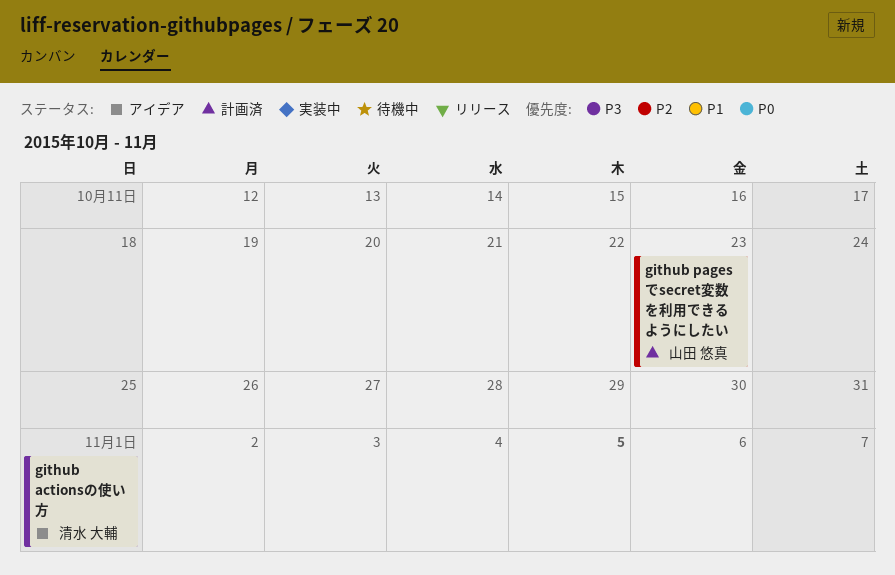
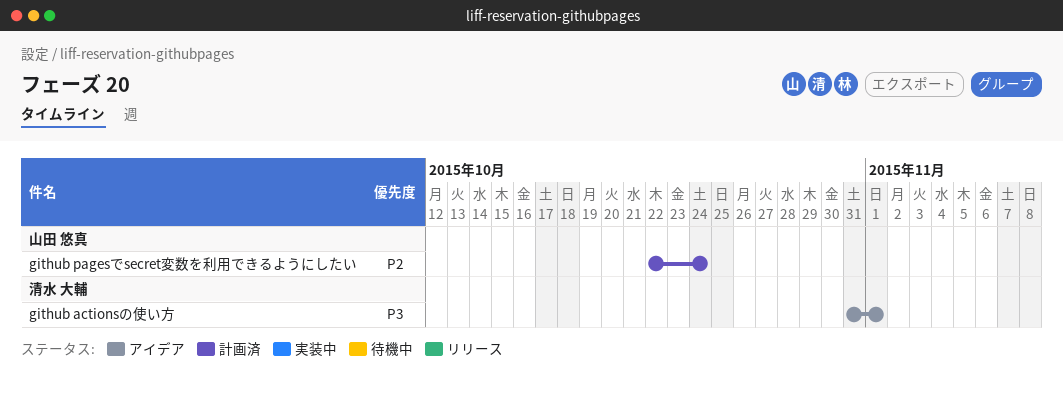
github pagesでsecret変数を利用できるようにしたい, due: Oct 23 -> Oct 24

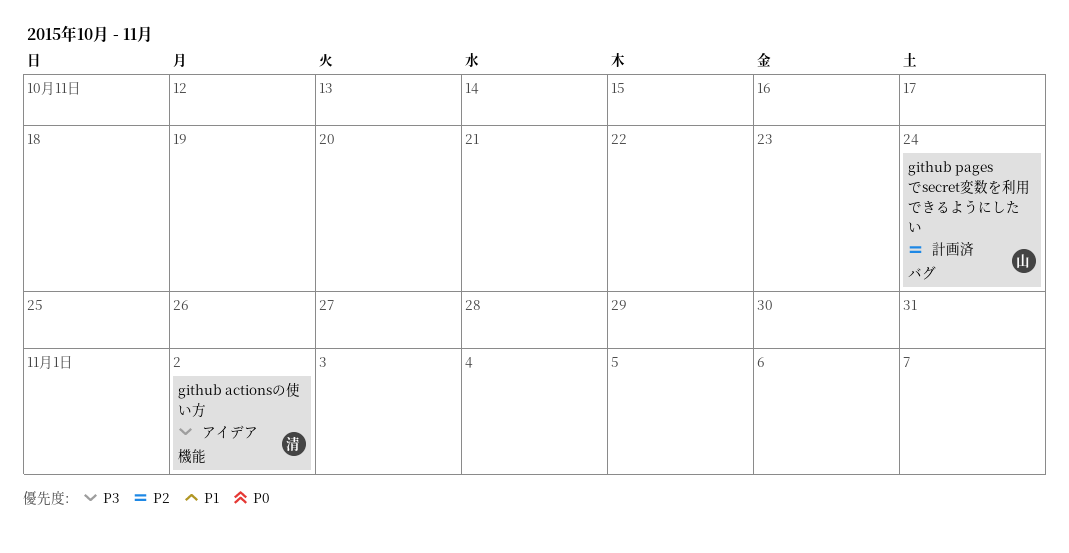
github actionsの使い方, due: Nov 1 -> Nov 2

